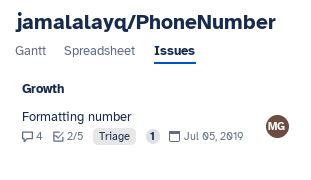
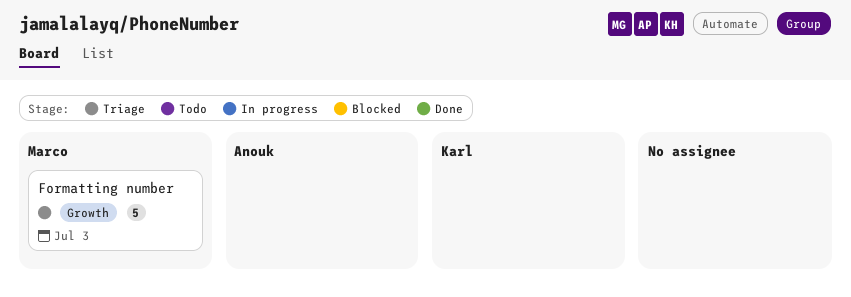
Formatting number, estimate: 1 -> 5
Formatting number, due: Jul 5 -> Jul 3

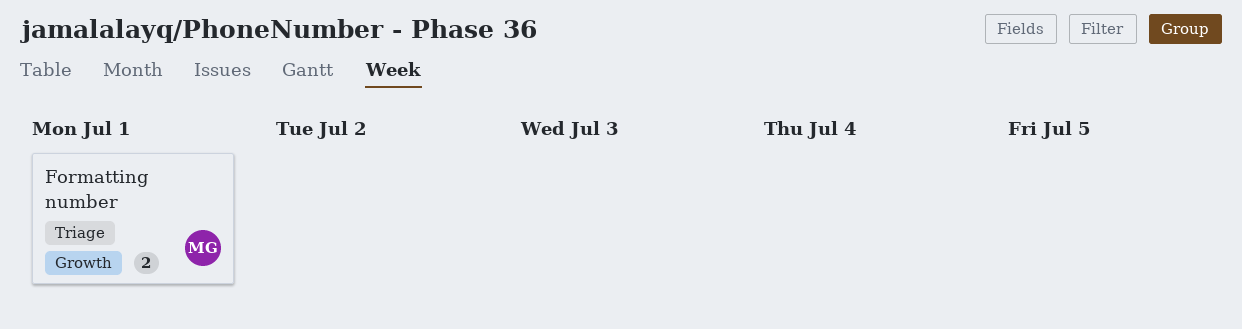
Formatting number, estimate: 5 -> 2
Formatting number, due: Jul 3 -> Jul 1

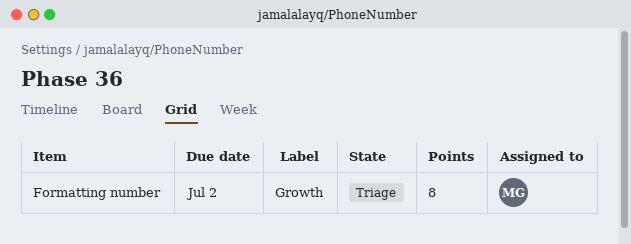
Formatting number, estimate: 2 -> 8
Formatting number, due: Jul 1 -> Jul 2

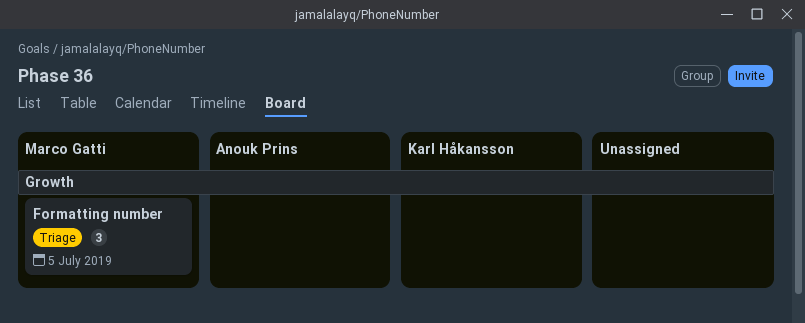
Formatting number, estimate: 8 -> 3
Formatting number, due: Jul 2 -> Jul 5

